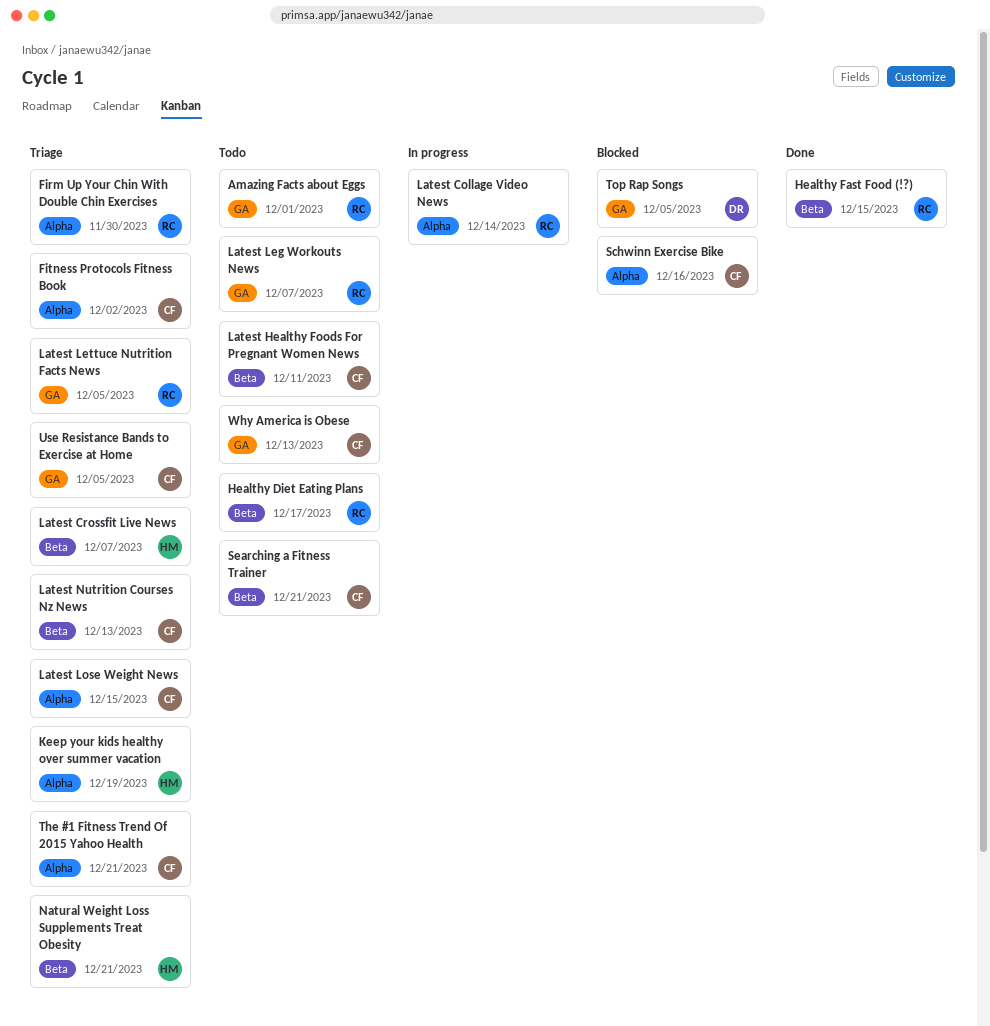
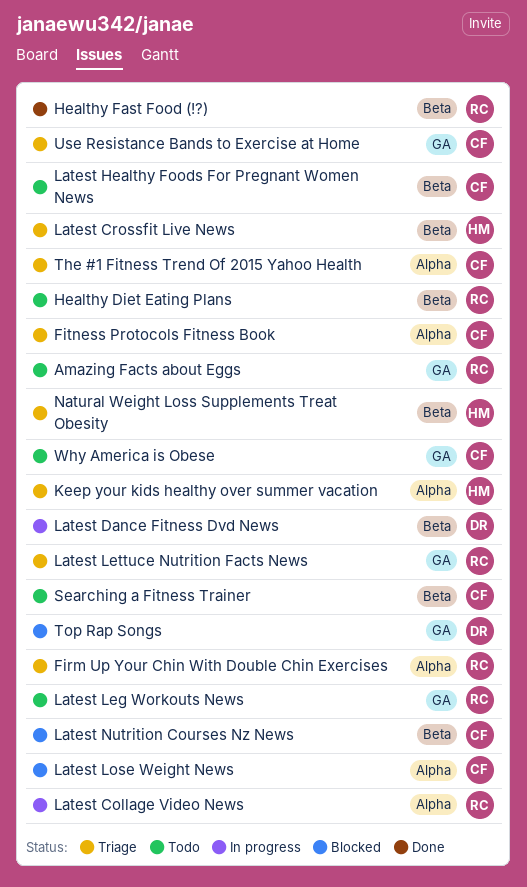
Latest Dance Fitness Dvd News: none -> present
Latest Lose Weight News, status: Triage -> Blocked
Latest Nutrition Courses Nz News, status: Triage -> Blocked
Schwinn Exercise Bike: present -> none

